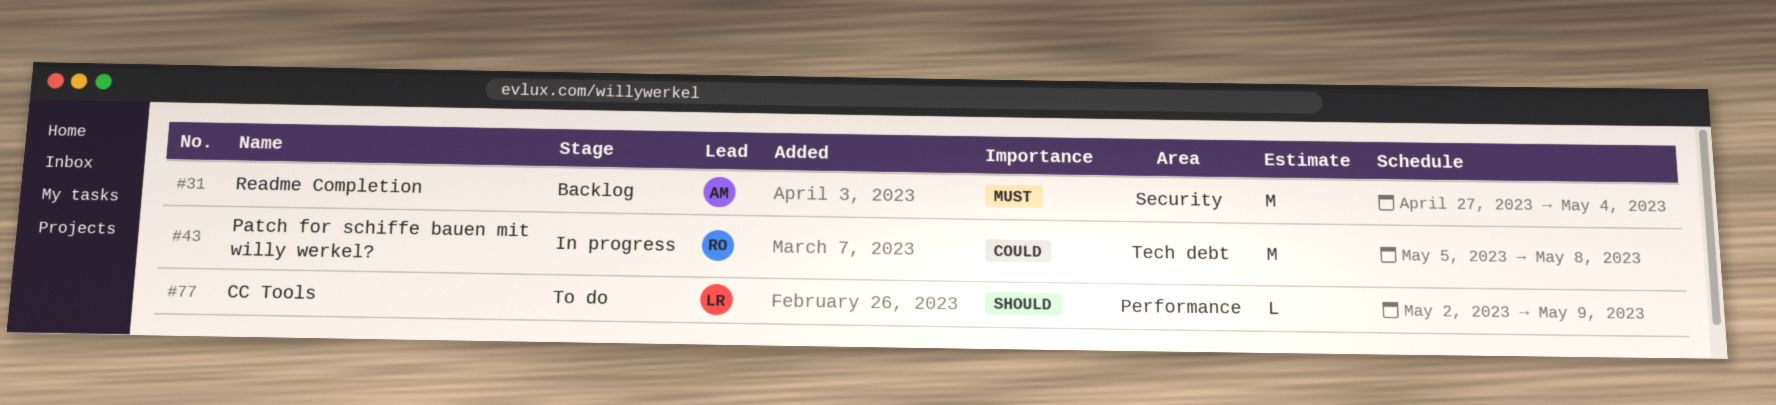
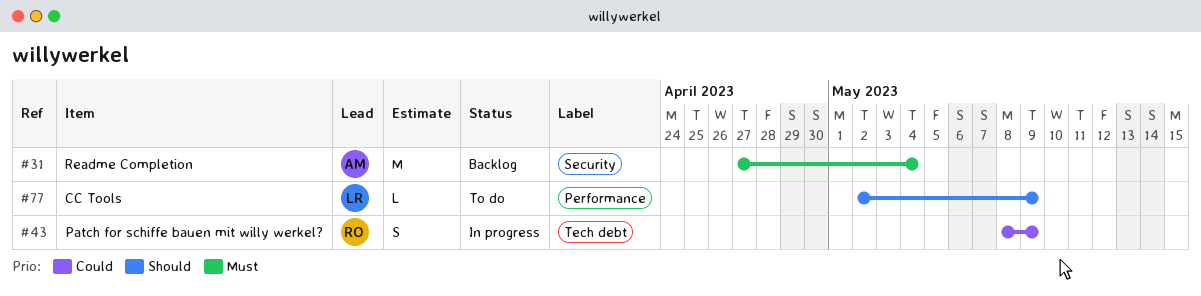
#43, estimate: M -> S
#43, start: May 5 -> May 8
#43, due: May 8 -> May 9

